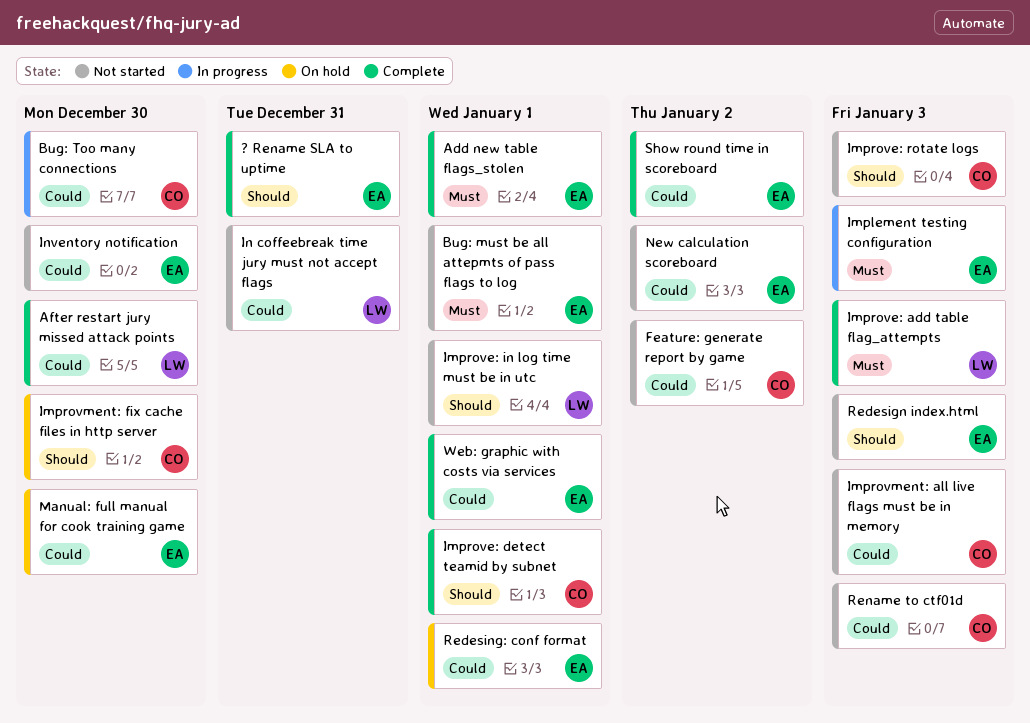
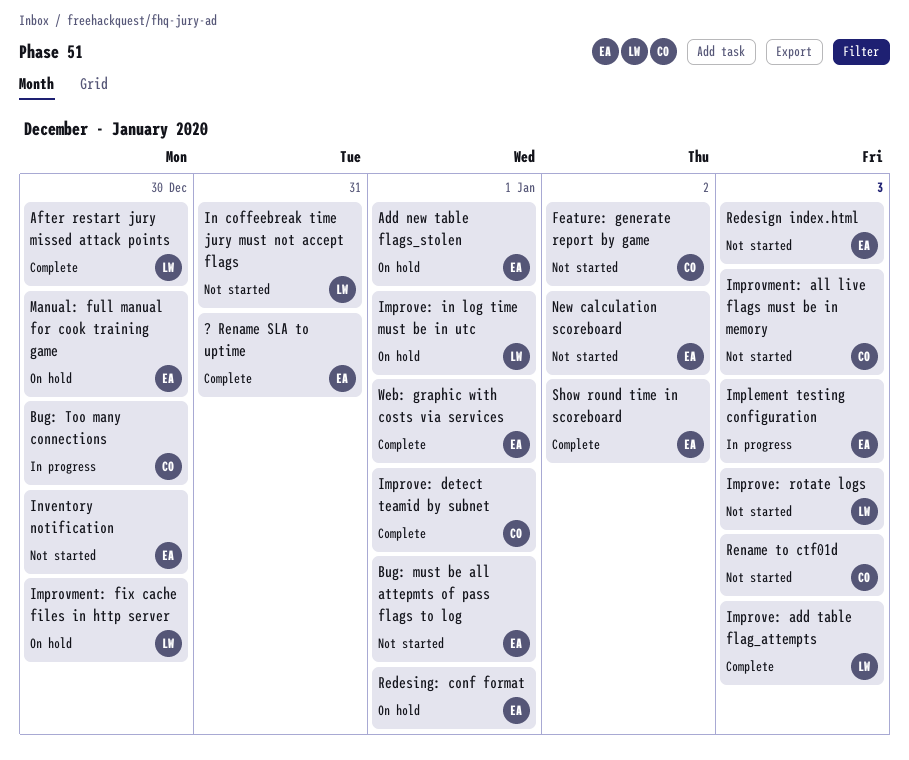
Add new table flags_stolen, status: Complete -> On hold
Improve: in log time must be in utc, status: Not started -> On hold
Improve: rotate logs, owner: CO -> LW
Improvment: fix cache files in http server, owner: CO -> LW

